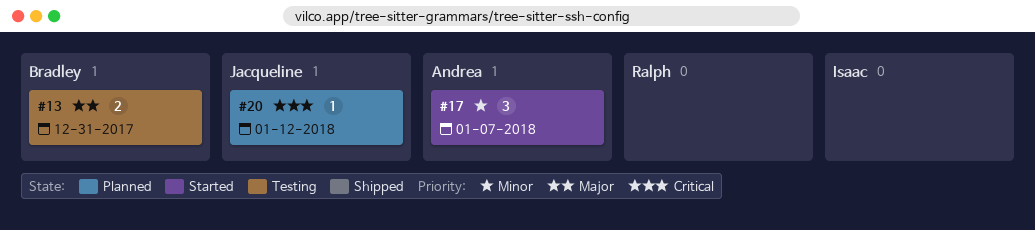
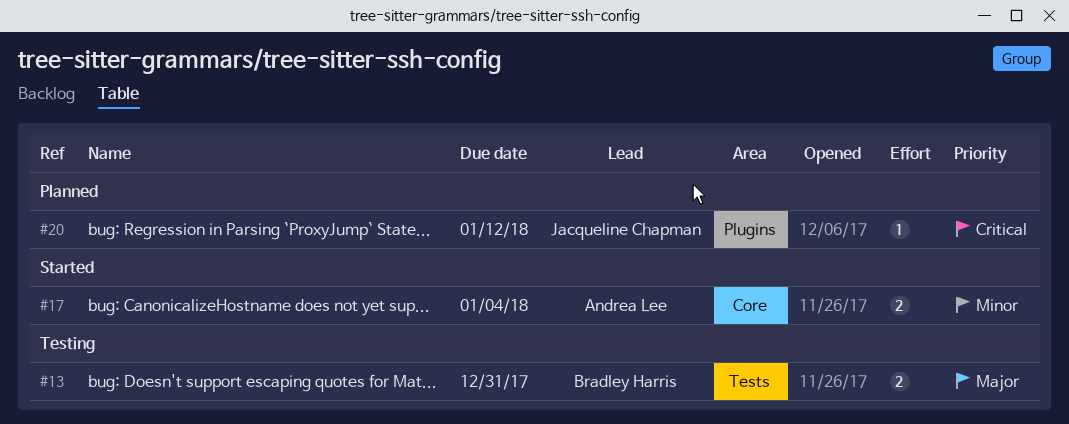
#17, estimate: 3 -> 2
#17, due: Jan 7 -> Jan 4

